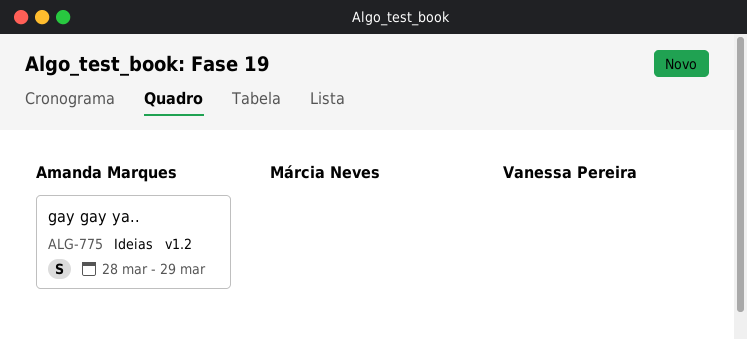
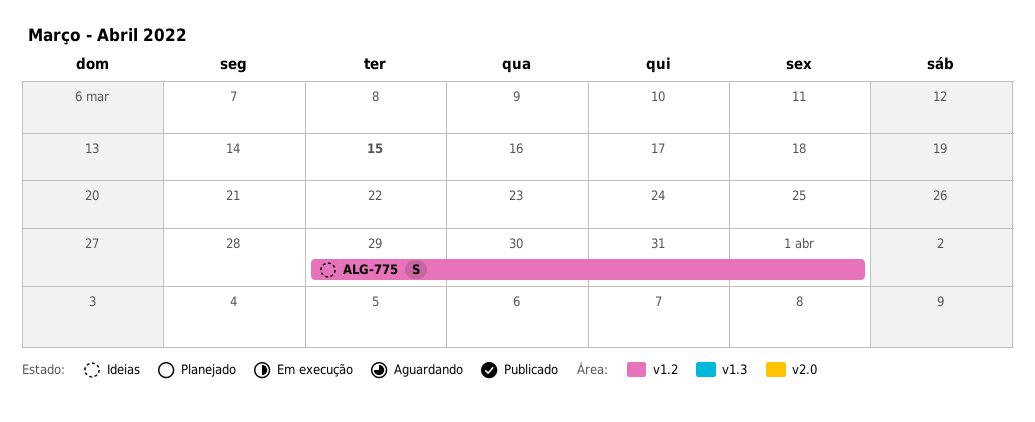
ALG-775, start: Mar 28 -> Mar 29
ALG-775, due: Mar 29 -> Apr 1

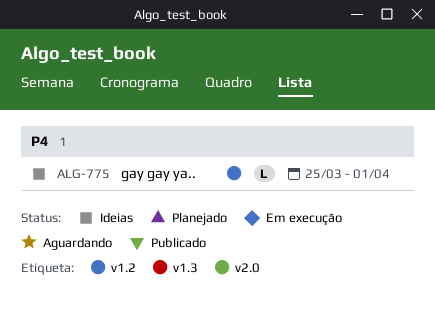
ALG-775, estimate: S -> L
ALG-775, start: Mar 29 -> Mar 25

